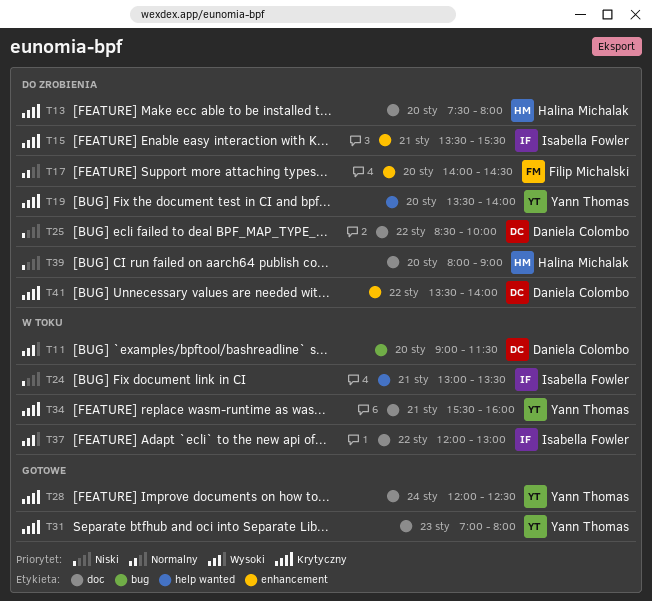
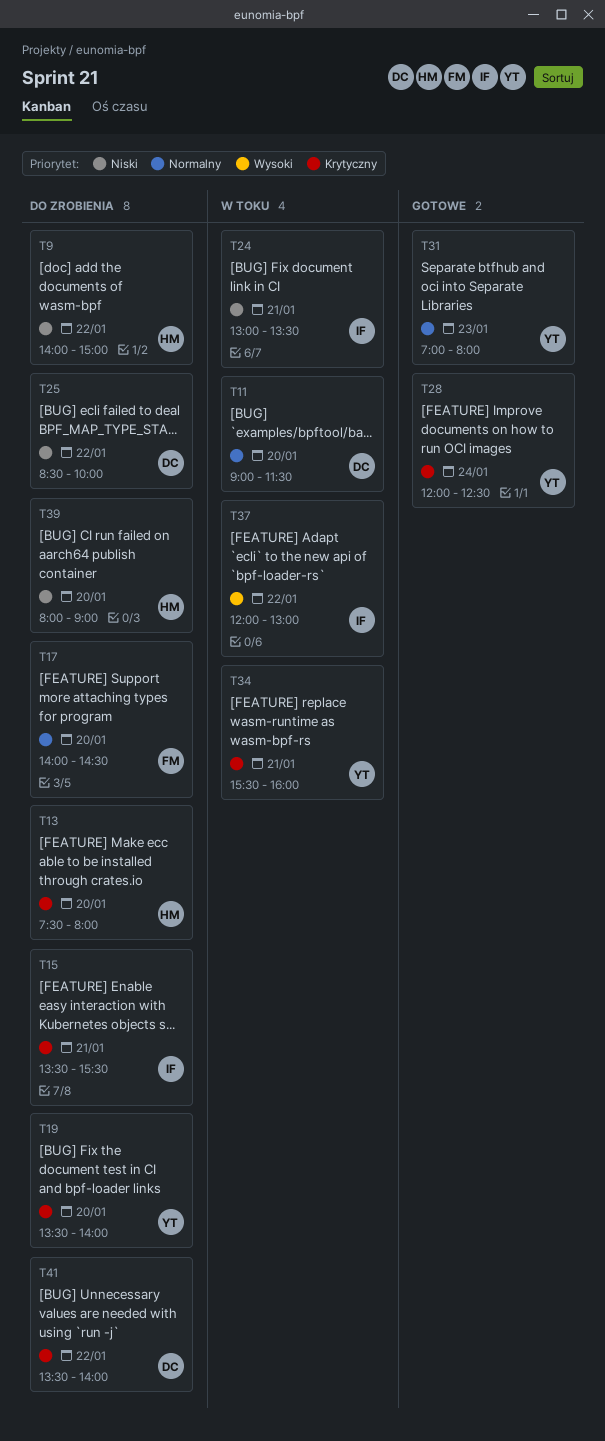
T9: none -> present
T11, priority: Wysoki -> Normalny
T31, priority: Krytyczny -> Normalny

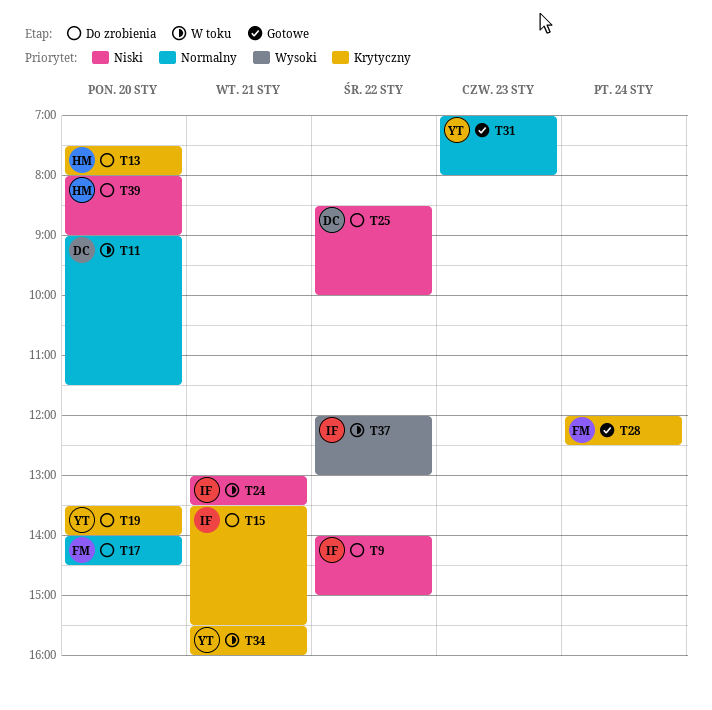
T9, owner: HM -> IF
T28, owner: YT -> FM
T41: present -> none

